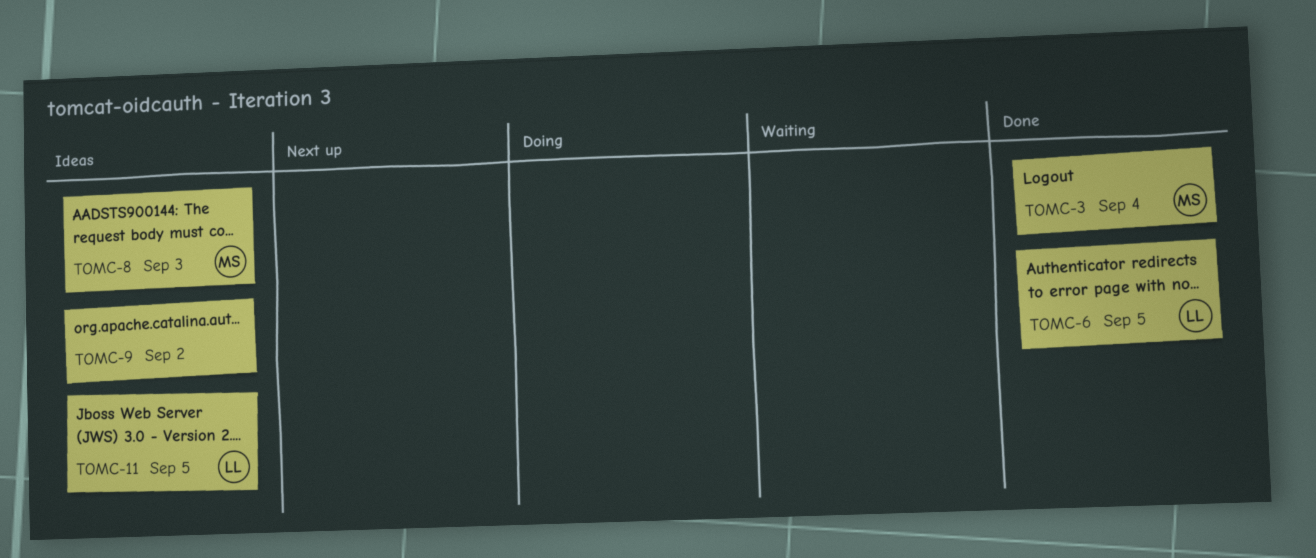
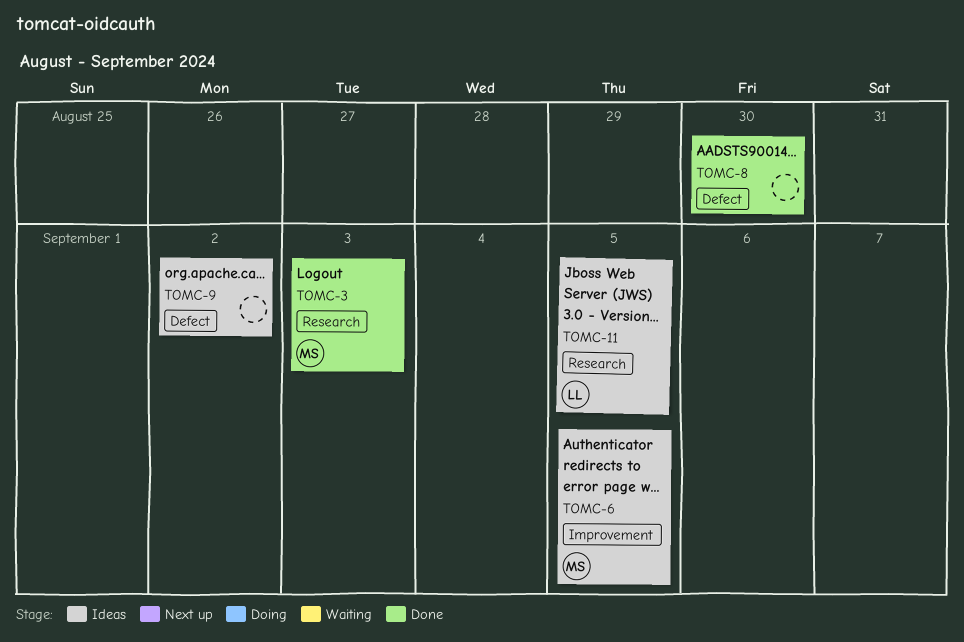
TOMC-3, due: Sep 4 -> Sep 3
TOMC-6, status: Done -> Ideas
TOMC-6, owner: LL -> MS
TOMC-8, status: Ideas -> Done
TOMC-8, owner: MS -> none
TOMC-8, due: Sep 3 -> Aug 30

